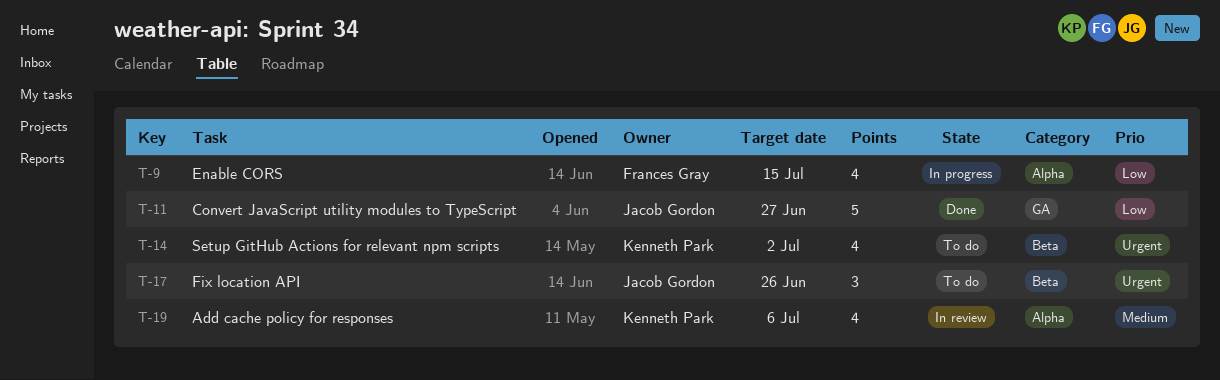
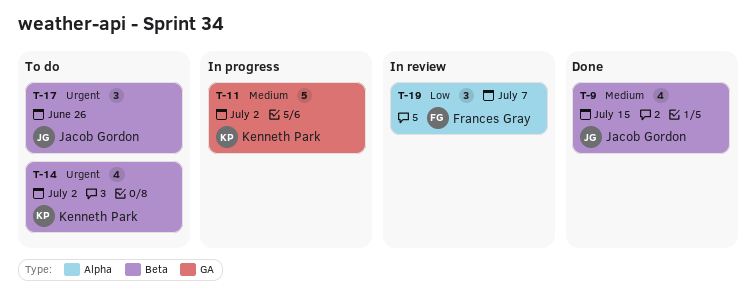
T-9, status: In progress -> Done
T-9, owner: Frances Gray -> Jacob Gordon
T-9, priority: Low -> Medium
T-9, label: Alpha -> Beta
T-11, status: Done -> In progress
T-11, owner: Jacob Gordon -> Kenneth Park
T-11, priority: Low -> Medium
T-11, due: Jun 27 -> Jul 2
T-19, owner: Kenneth Park -> Frances Gray
T-19, priority: Medium -> Low
T-19, estimate: 4 -> 3
T-19, due: Jul 6 -> Jul 7

